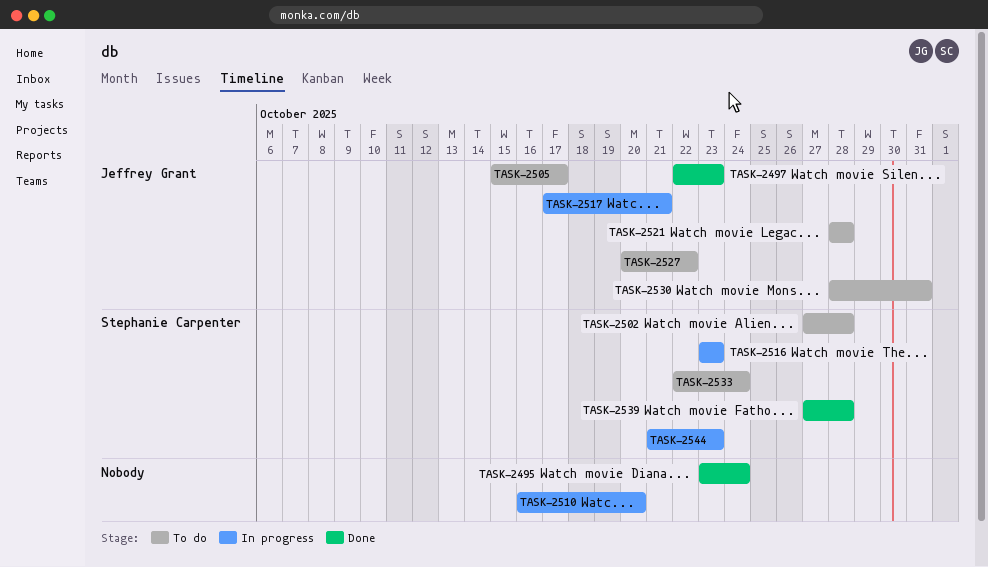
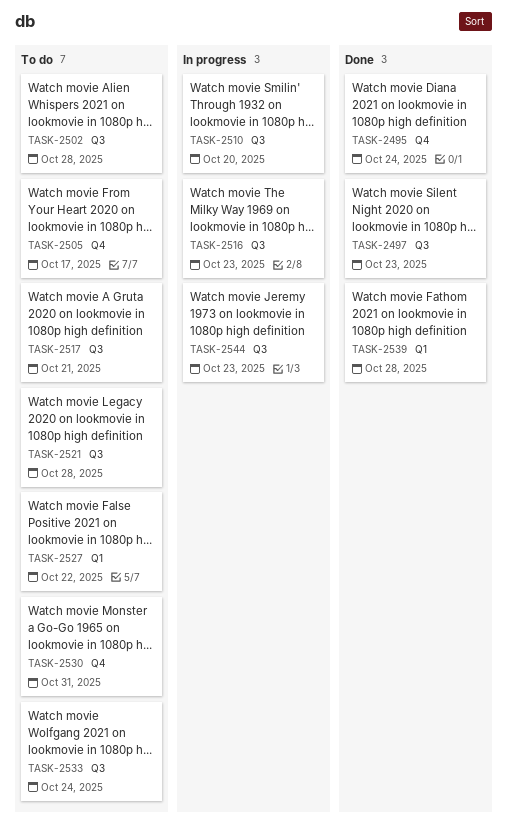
TASK-2517, status: In progress -> To do

